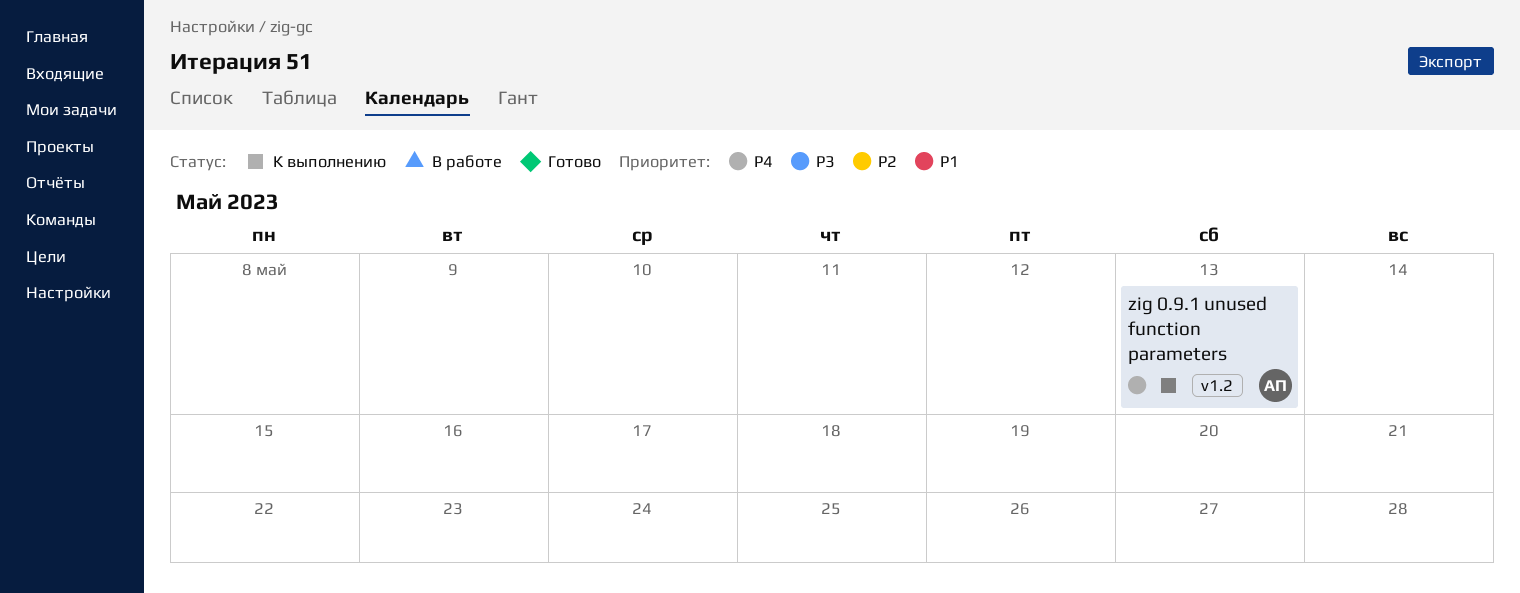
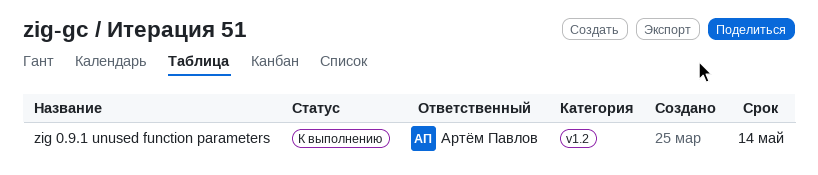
zig 0.9.1 unused function parameters, due: May 13 -> May 14

